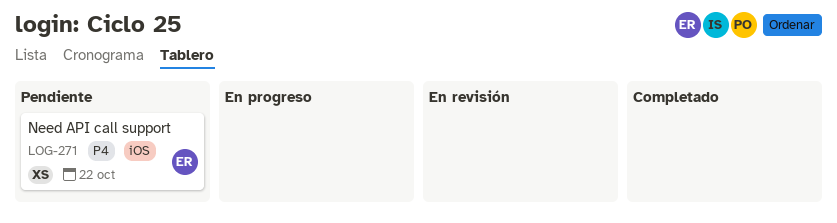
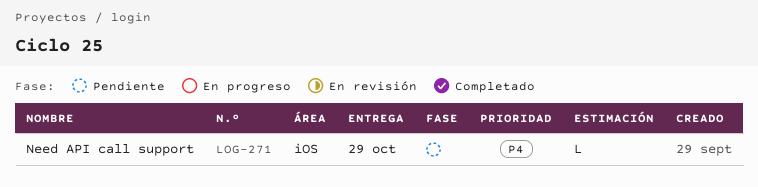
LOG-271, estimate: XS -> L
LOG-271, due: Oct 22 -> Oct 29

